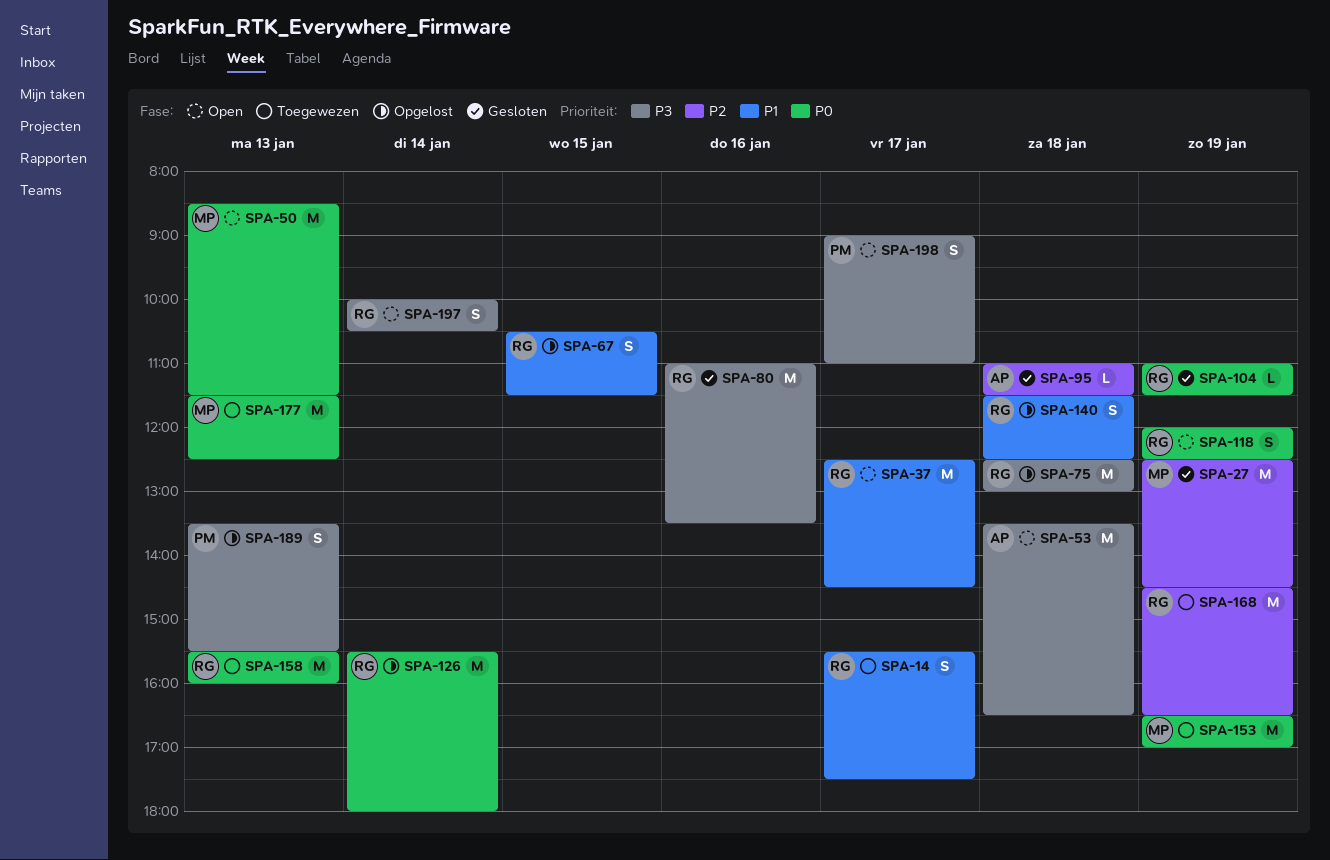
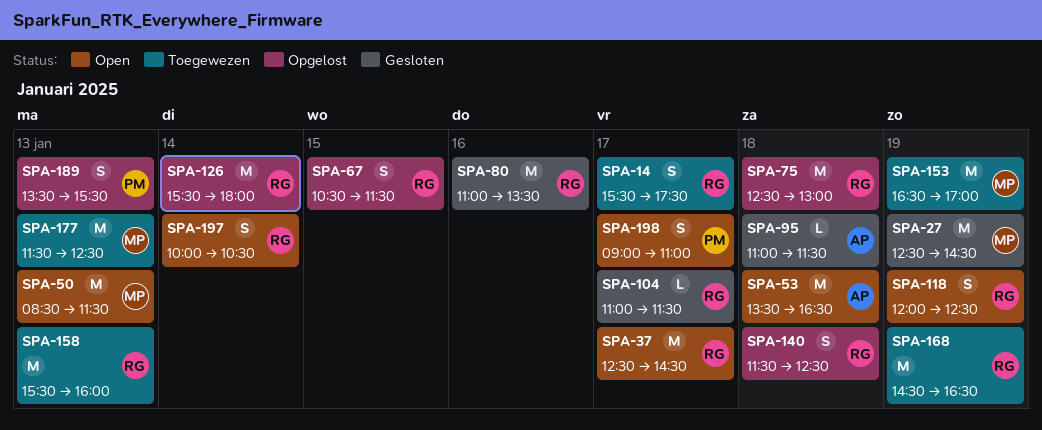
SPA-104, day: Jan 19 -> Jan 17

